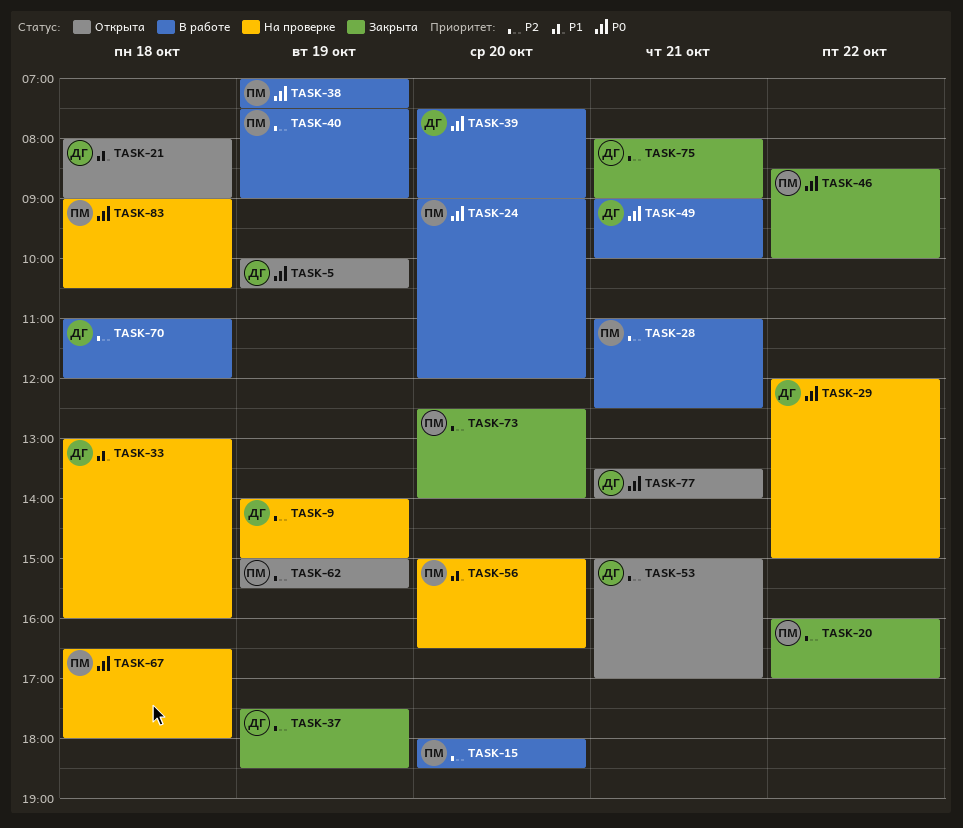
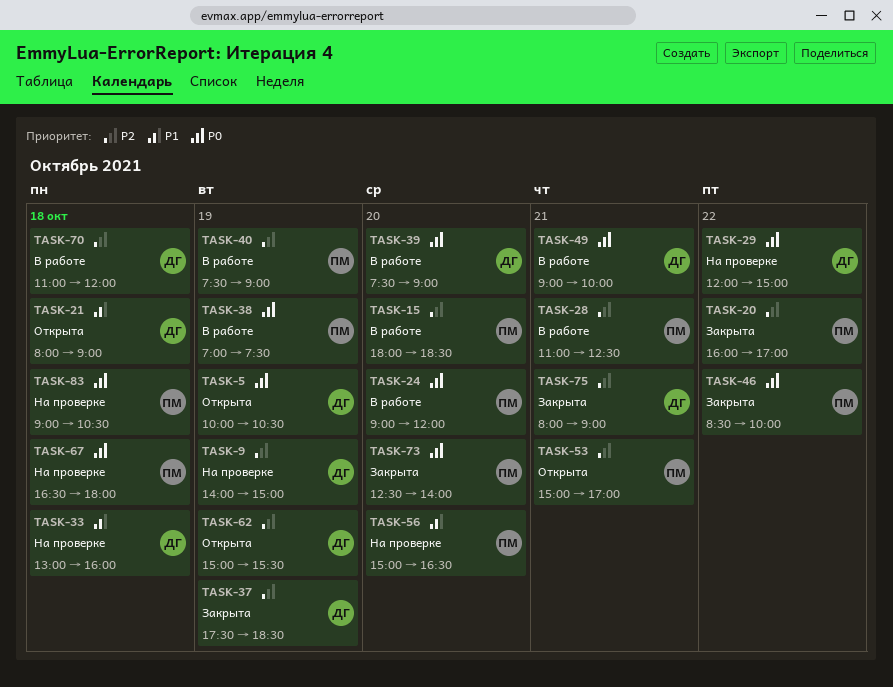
TASK-53, owner: ДГ -> ПМ
TASK-62, owner: ПМ -> ДГ
TASK-73, priority: P2 -> P0
TASK-77: present -> none

